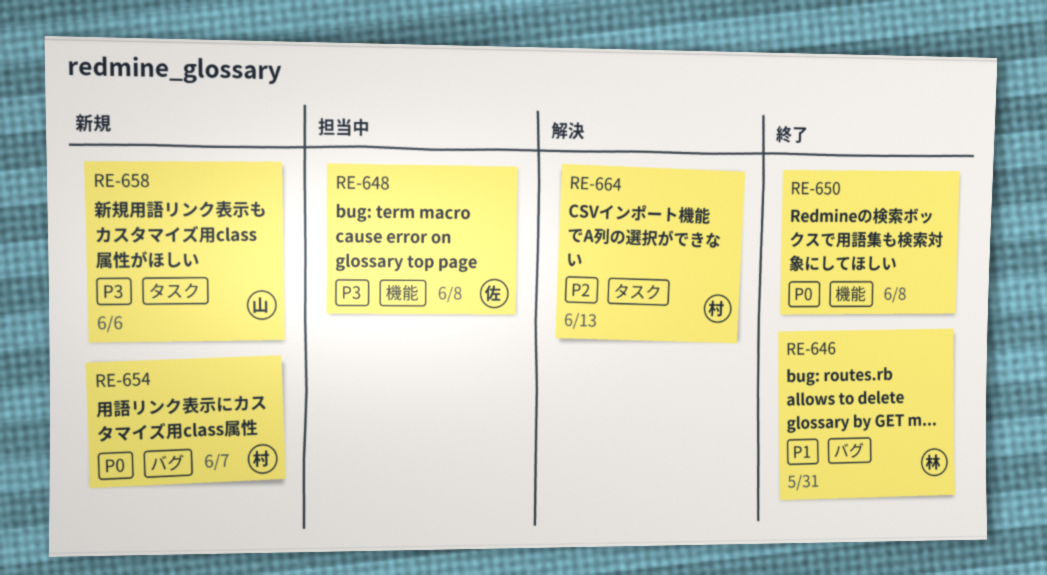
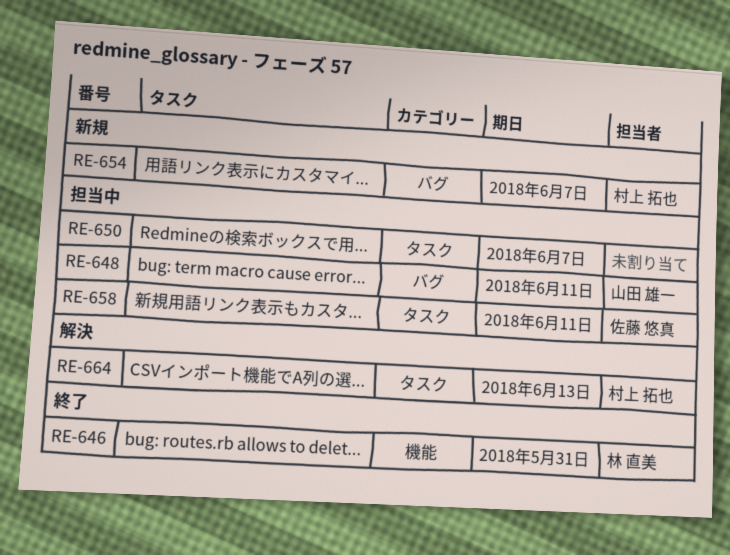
RE-646, label: バグ -> 機能
RE-648, owner: 佐藤 悠真 -> 山田 雄一
RE-648, label: 機能 -> バグ
RE-648, due: Jun 8 -> Jun 11
RE-650, status: 終了 -> 担当中
RE-650, label: 機能 -> タスク
RE-650, due: Jun 8 -> Jun 7
RE-658, status: 新規 -> 担当中
RE-658, owner: 山田 雄一 -> 佐藤 悠真
RE-658, due: Jun 6 -> Jun 11

